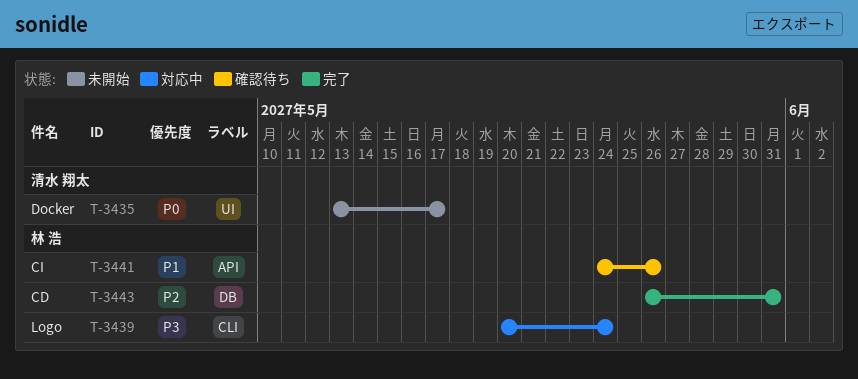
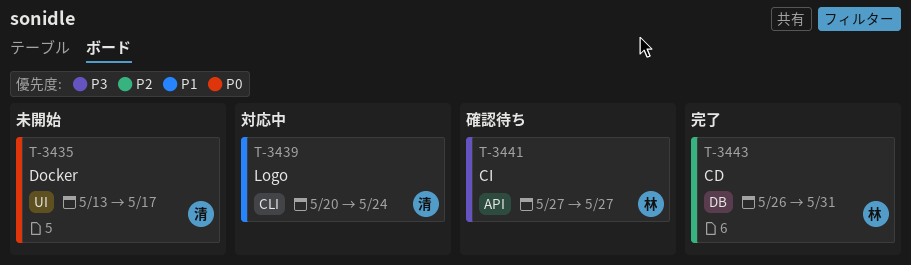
T-3439, owner: 林 浩 -> 清水 翔太
T-3439, priority: P3 -> P1
T-3441, priority: P1 -> P3
T-3441, start: May 24 -> May 27
T-3441, due: May 26 -> May 27

